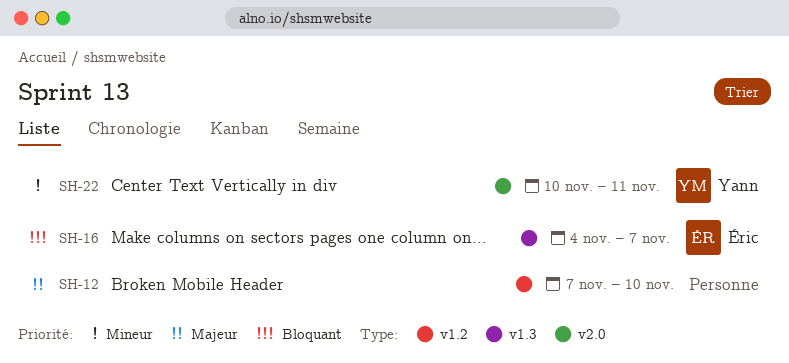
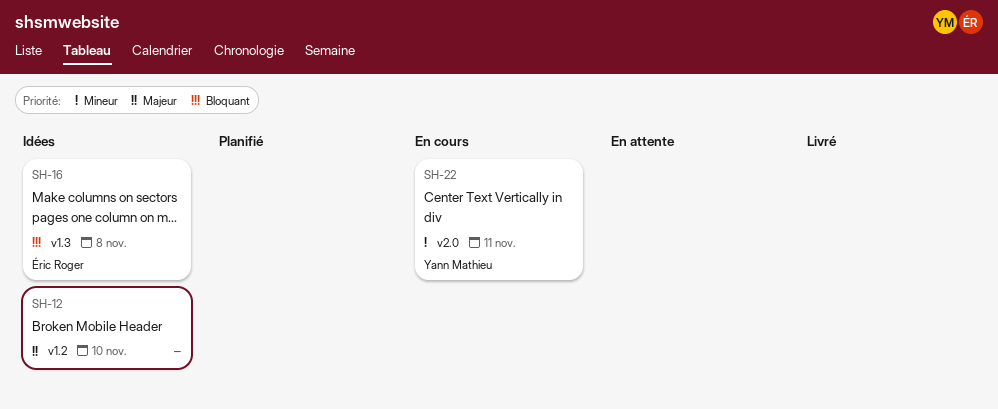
SH-16, due: Nov 7 -> Nov 8

